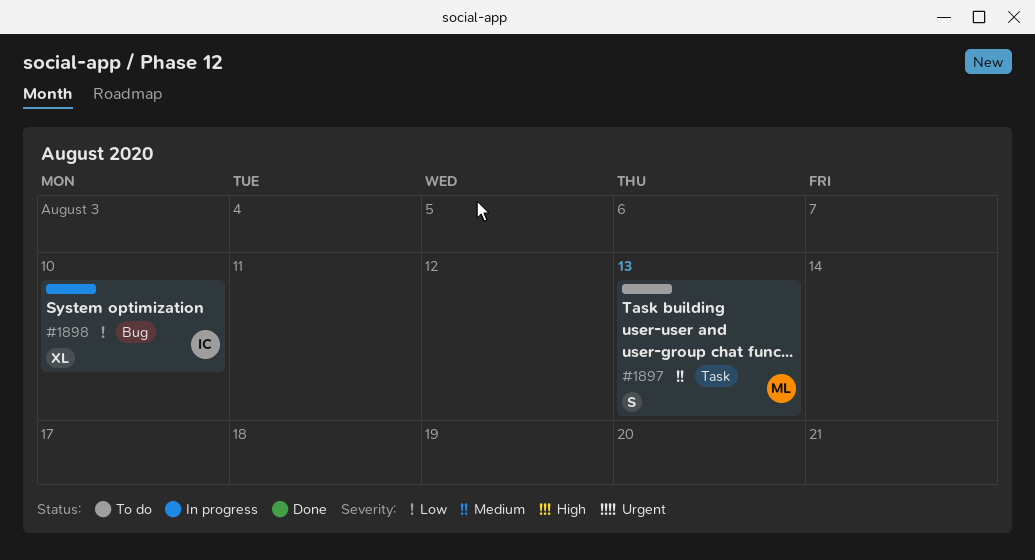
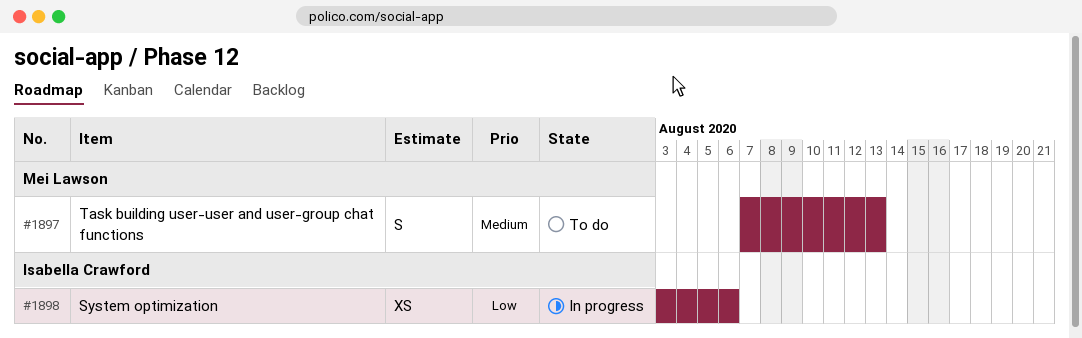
#1898, estimate: XL -> XS
#1898, due: Aug 10 -> Aug 6

